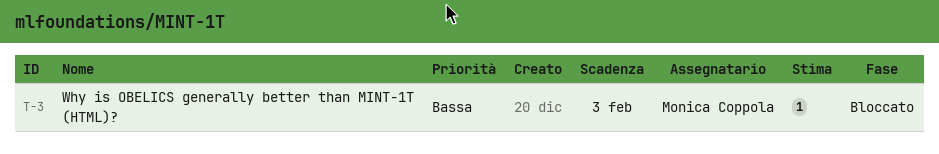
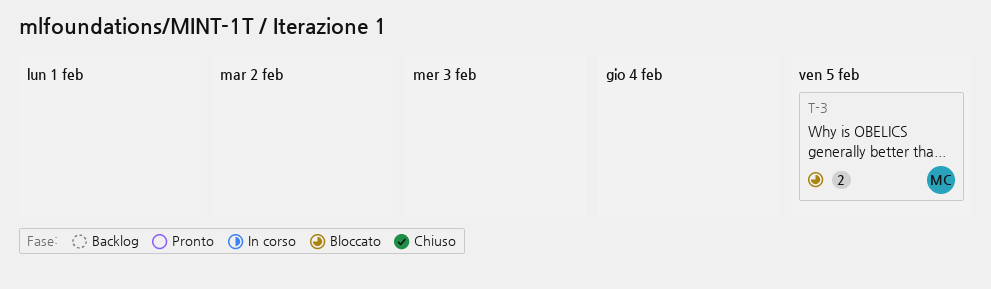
T-3, estimate: 1 -> 2
T-3, due: Feb 3 -> Feb 5

